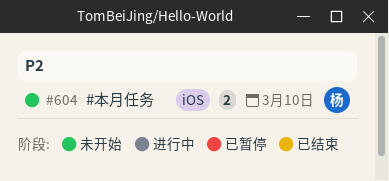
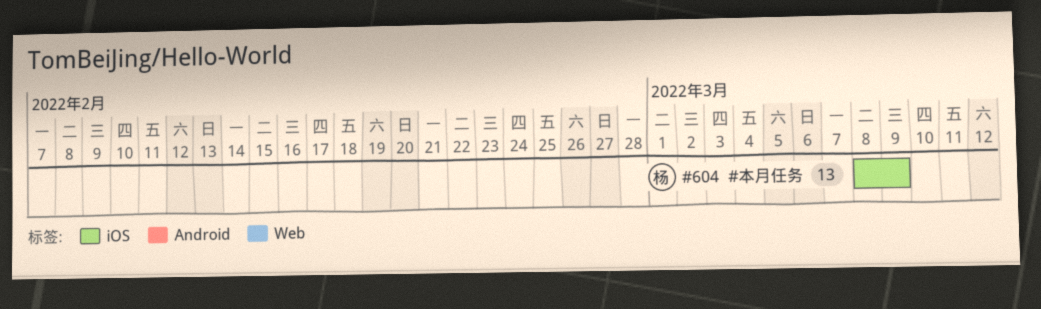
#604, estimate: 2 -> 13
#604, due: Mar 10 -> Mar 9

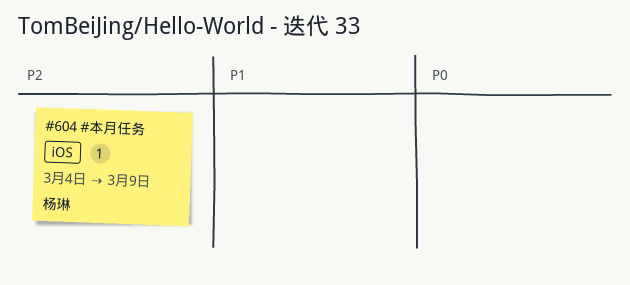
#604, estimate: 13 -> 1
#604, start: Mar 8 -> Mar 4

